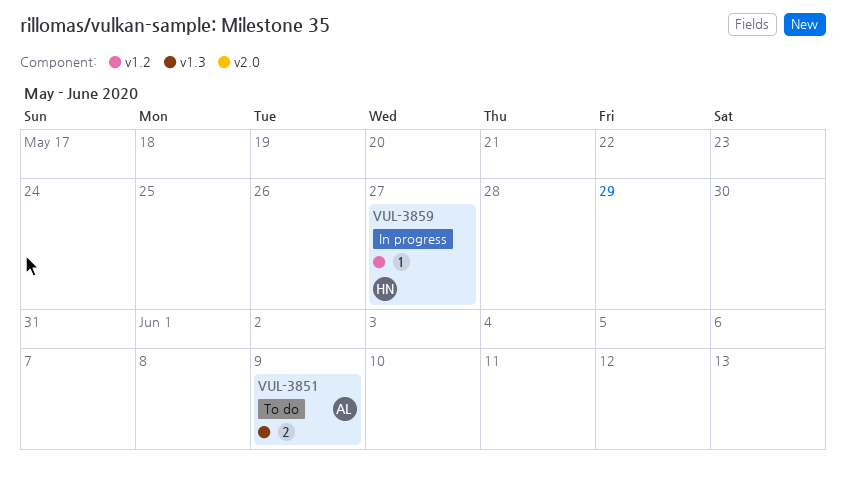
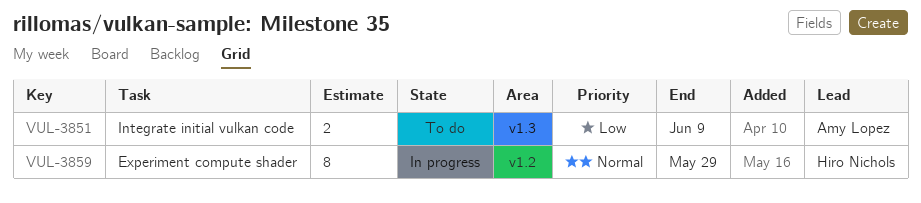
VUL-3859, estimate: 1 -> 8
VUL-3859, due: May 27 -> May 29

